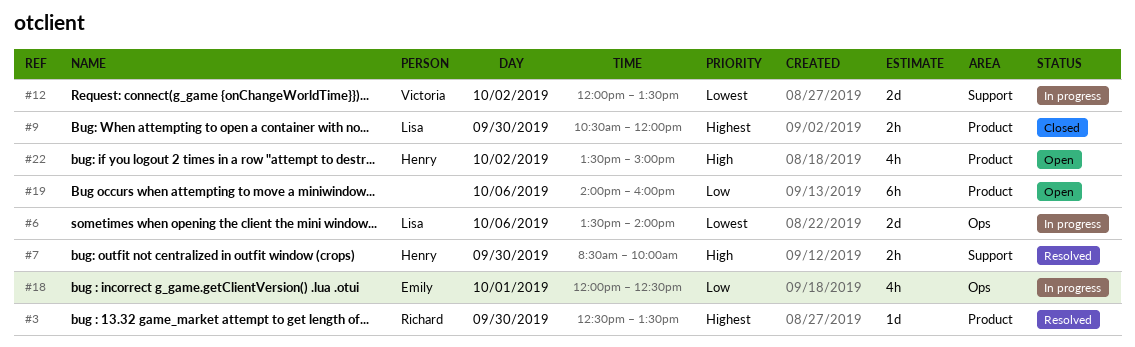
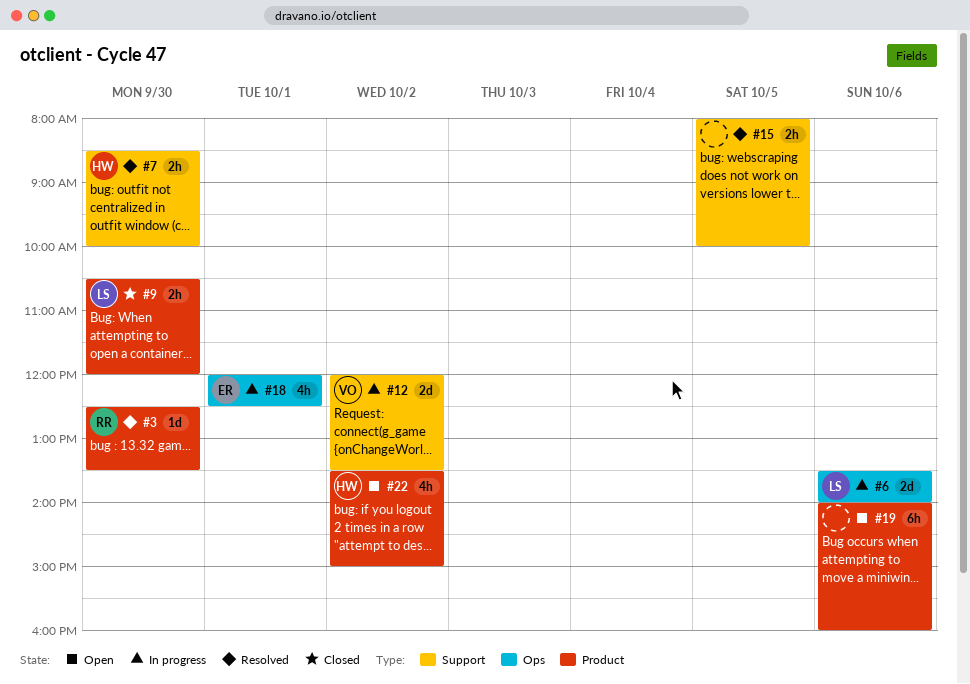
#15: none -> present

